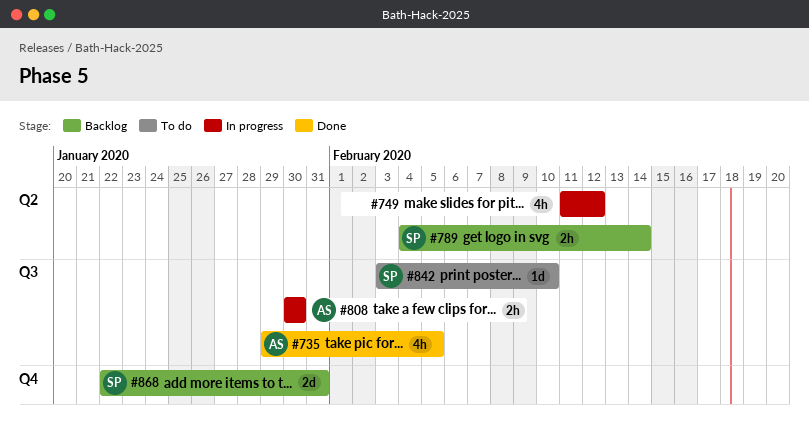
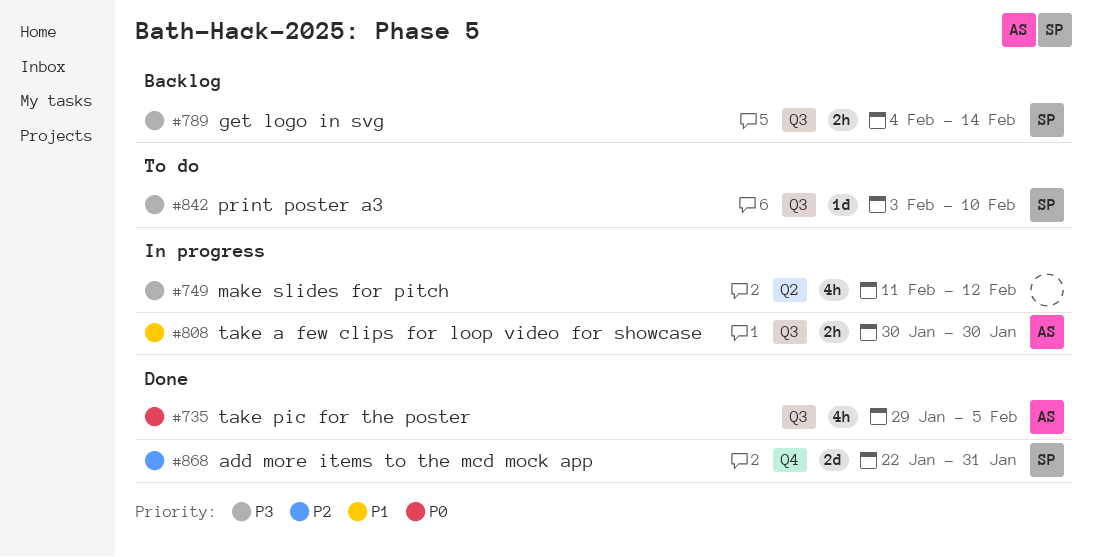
#789, label: Q2 -> Q3
#868, status: Backlog -> Done

